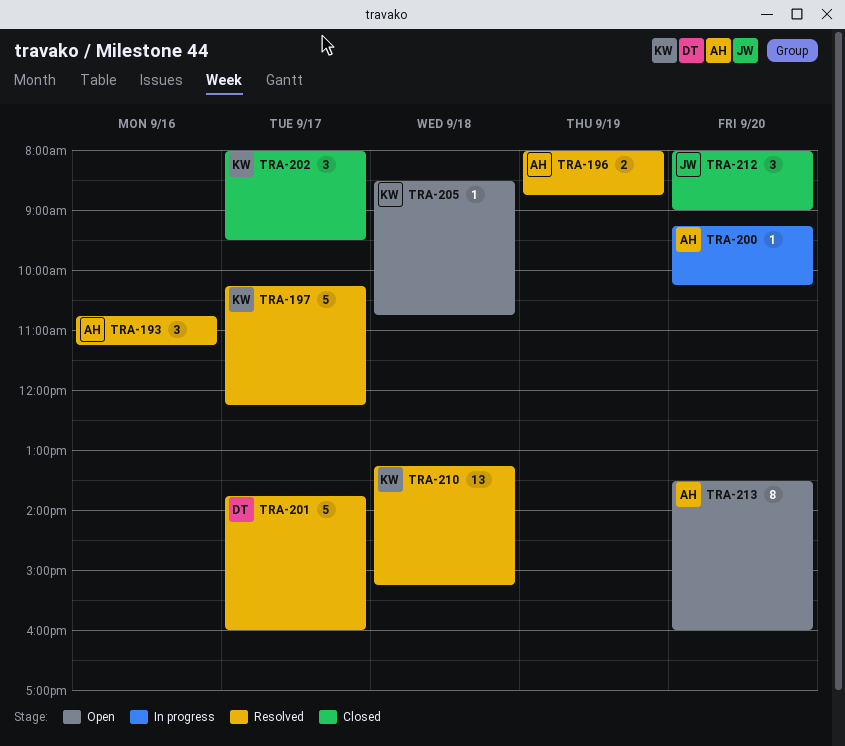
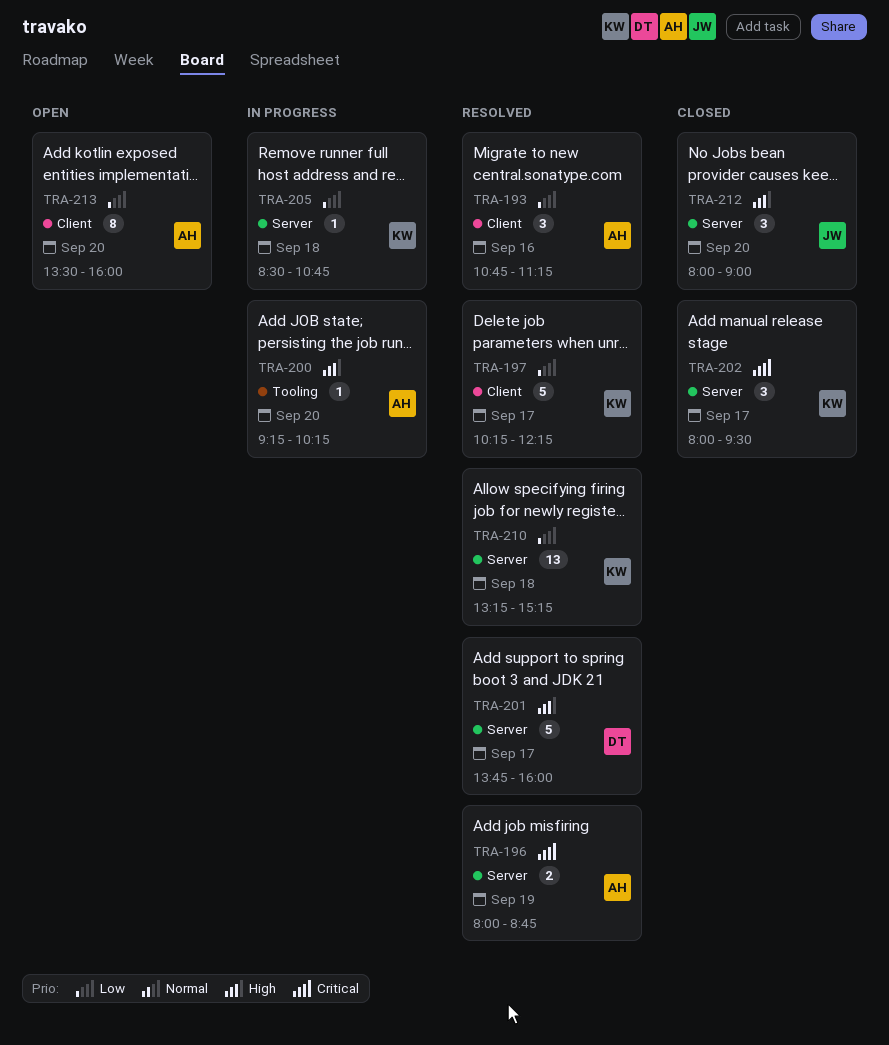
TRA-205, status: Open -> In progress

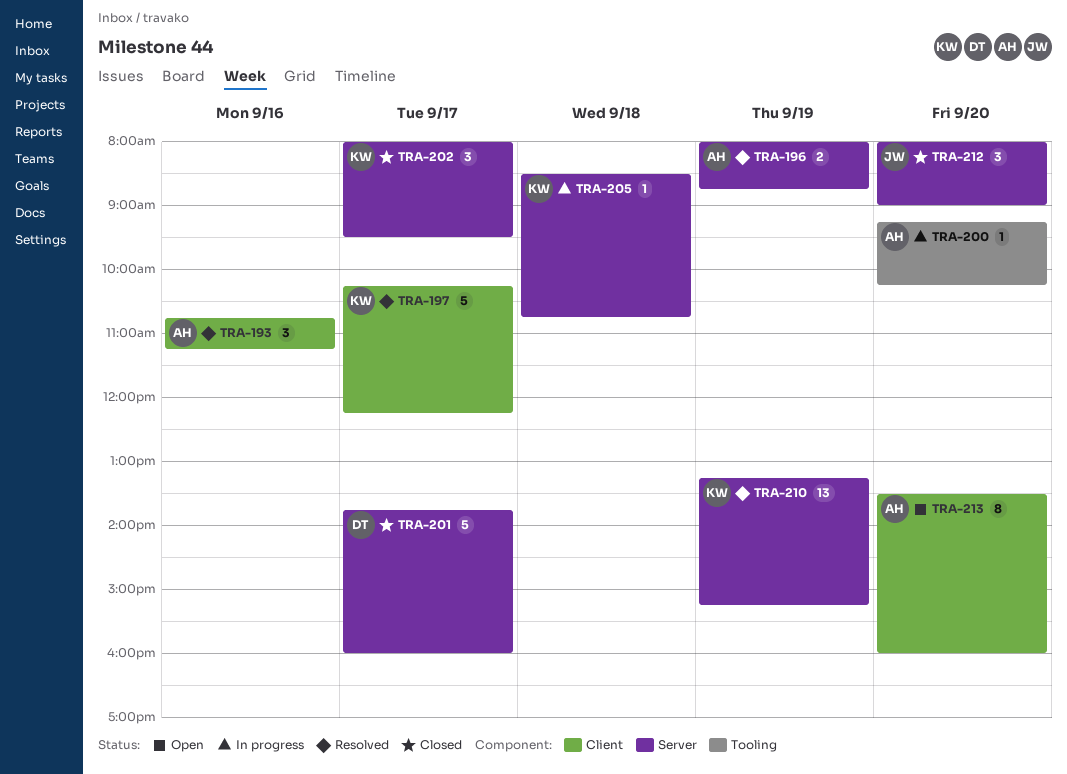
TRA-201, status: Resolved -> Closed
TRA-210, day: Sep 18 -> Sep 19

